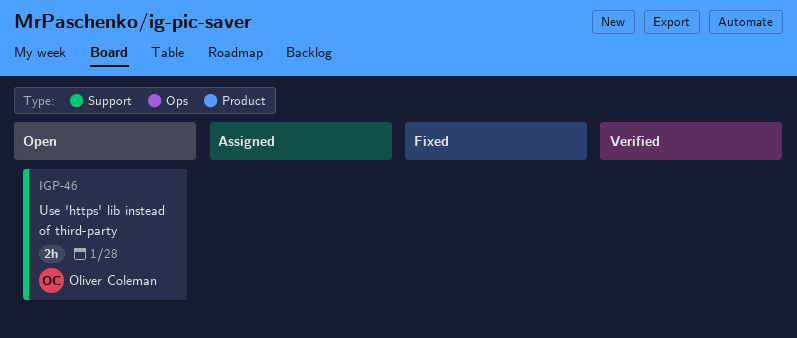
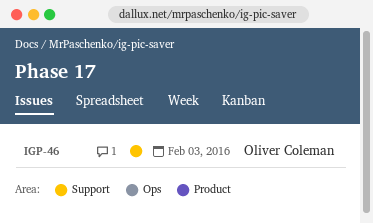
IGP-46, due: Jan 28 -> Feb 3

